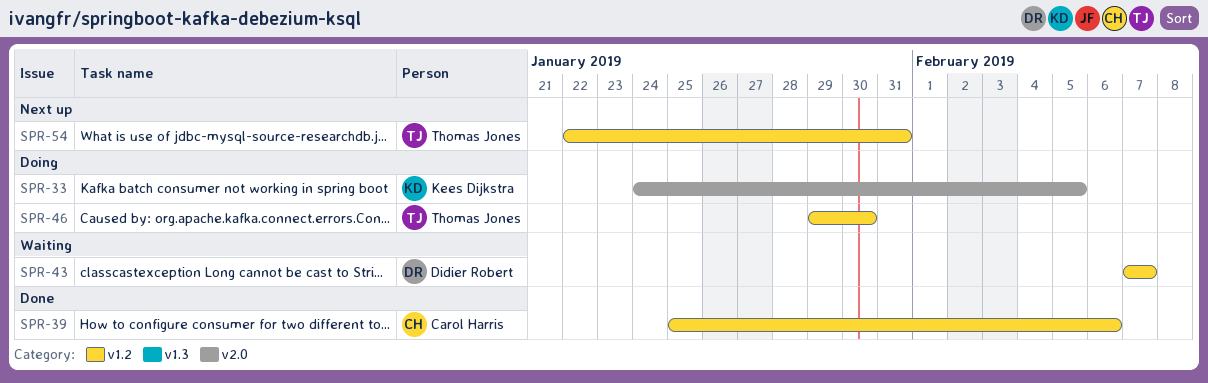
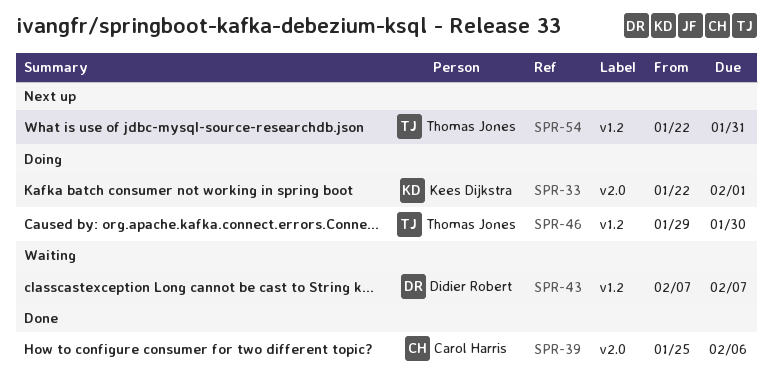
SPR-33, start: Jan 24 -> Jan 22
SPR-33, due: Feb 5 -> Feb 1
SPR-39, label: v1.2 -> v2.0

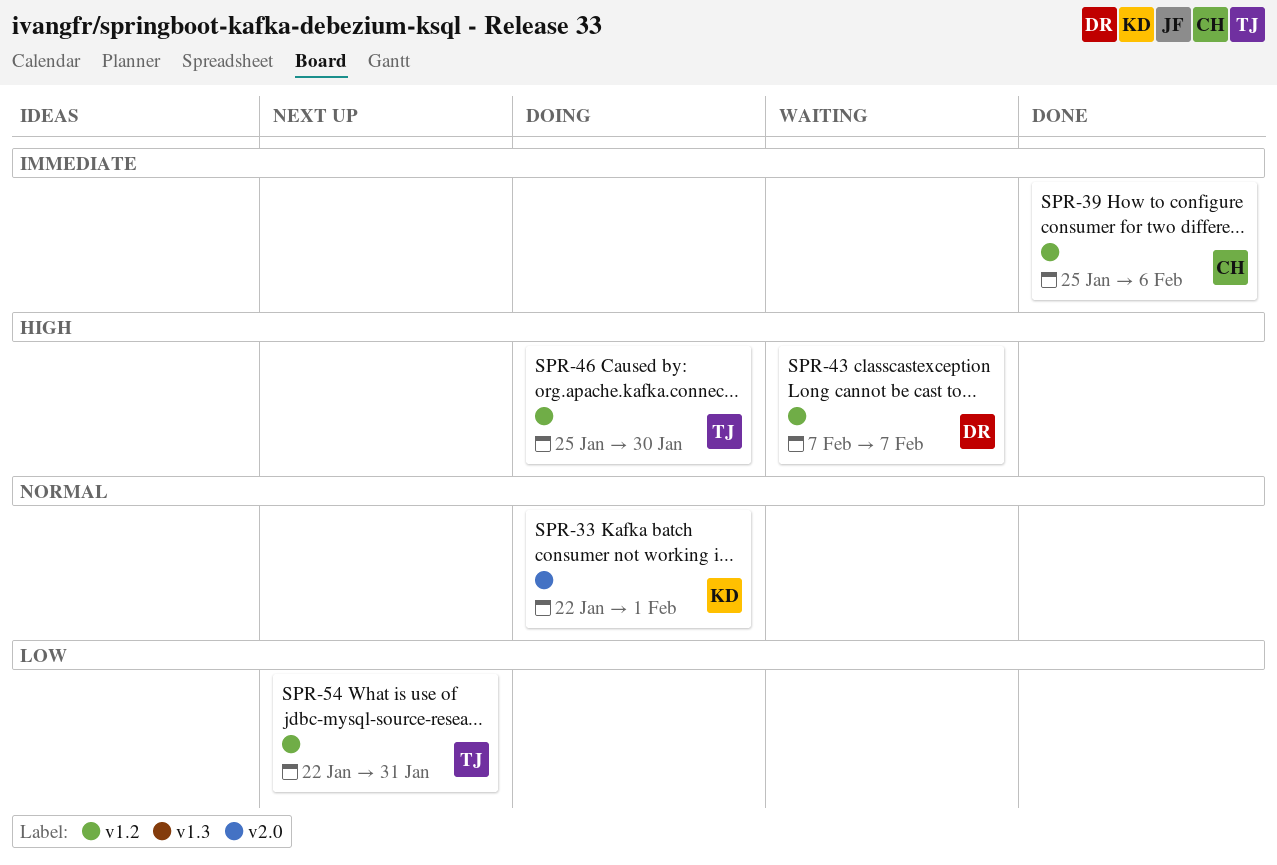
SPR-39, label: v2.0 -> v1.2
SPR-46, start: Jan 29 -> Jan 25

